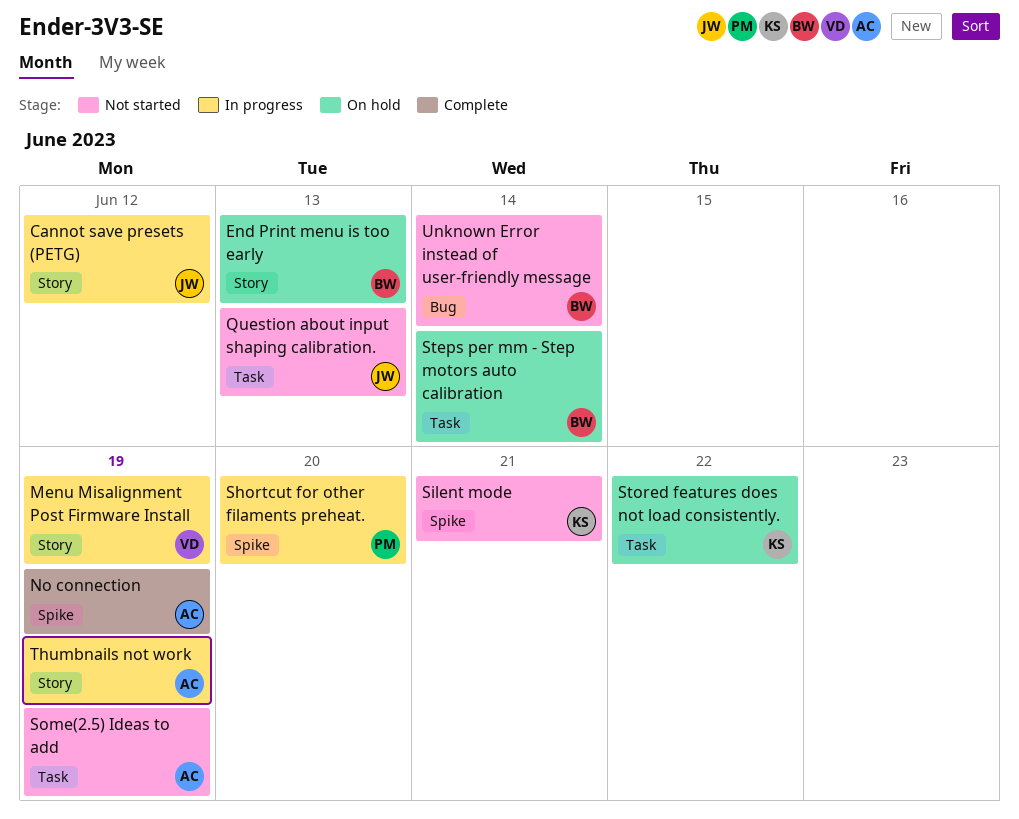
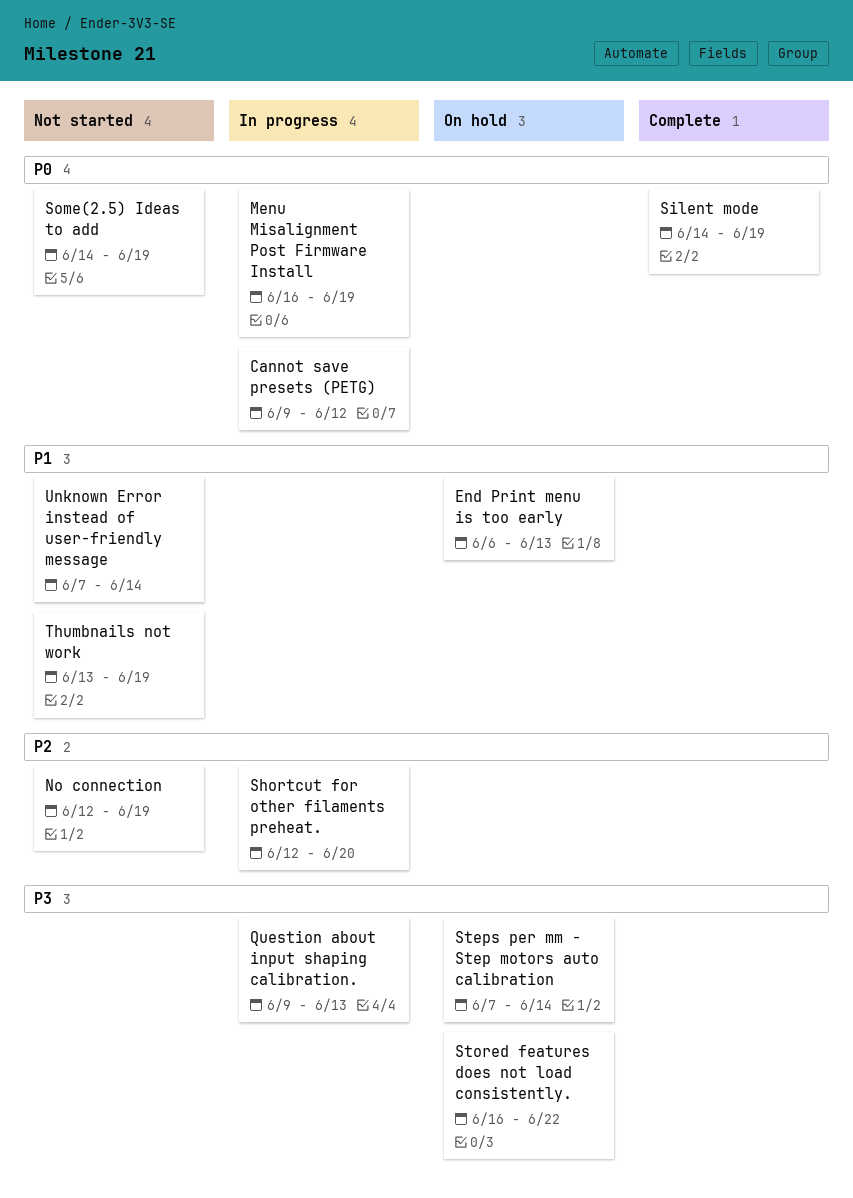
No connection, status: Complete -> Not started
Question about input shaping calibration., status: Not started -> In progress
Silent mode, status: Not started -> Complete
Silent mode, due: Jun 21 -> Jun 19
Thumbnails not work, status: In progress -> Not started

